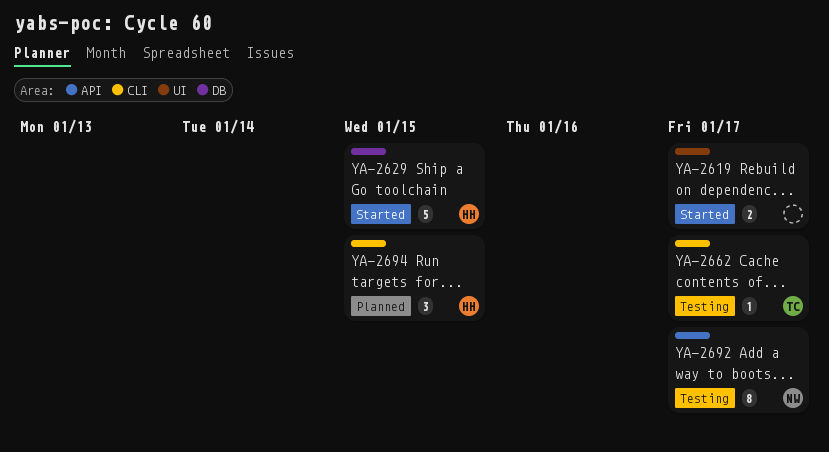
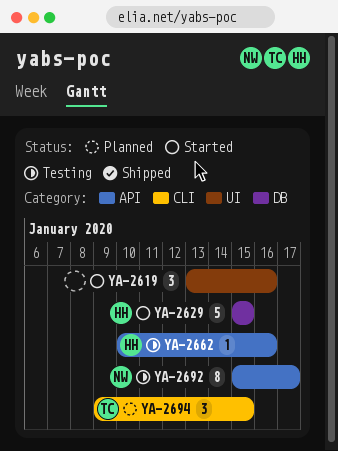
YA-2619, estimate: 2 -> 3
YA-2619, due: Jan 17 -> Jan 16
YA-2662, owner: TC -> HH
YA-2662, label: CLI -> API
YA-2662, due: Jan 17 -> Jan 16
YA-2694, owner: HH -> TC

